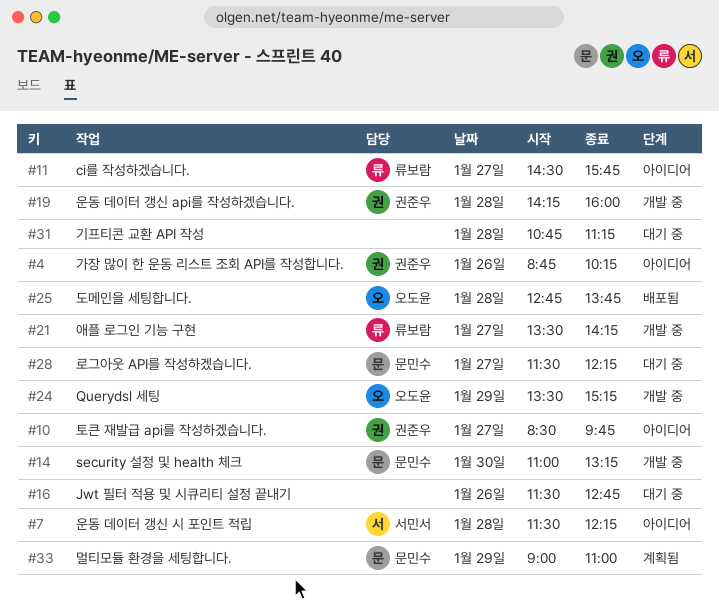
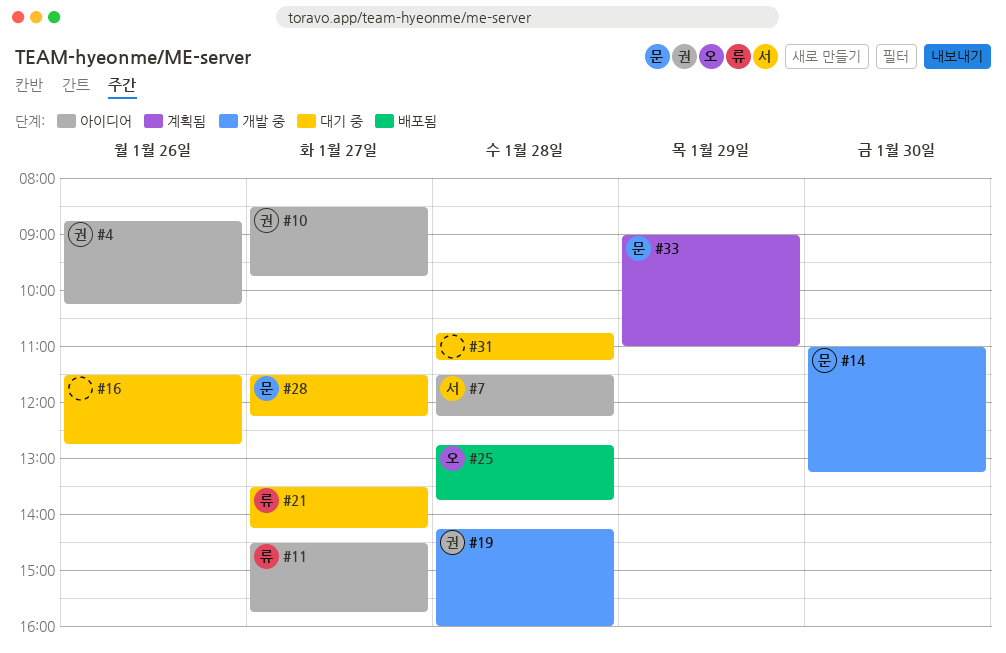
#21, status: 개발 중 -> 대기 중
#24: present -> none

